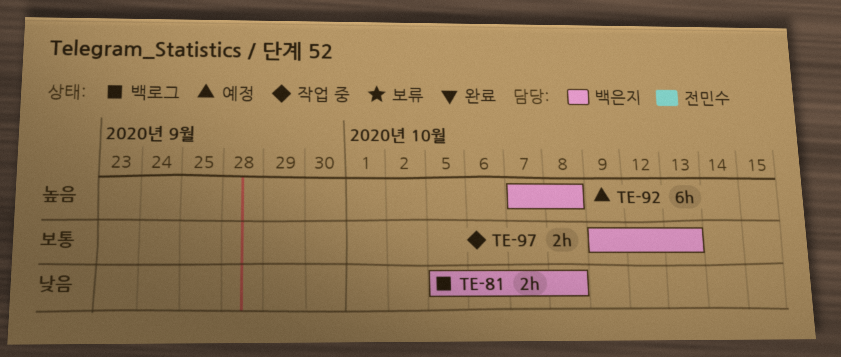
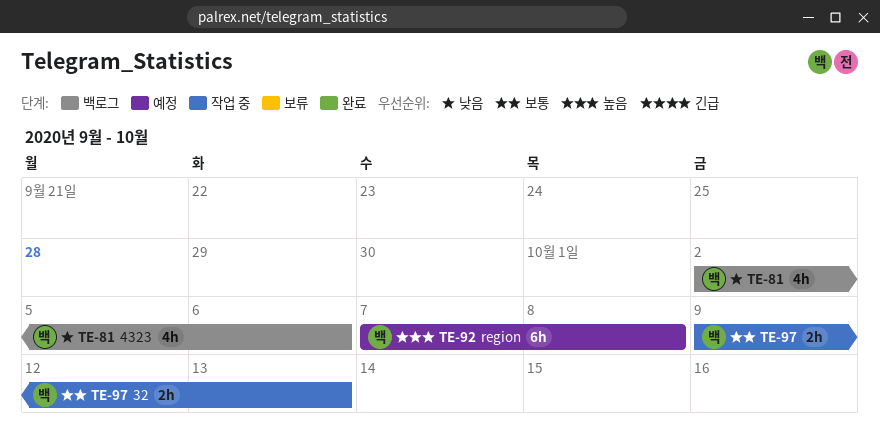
TE-81, estimate: 2h -> 4h
TE-81, start: Oct 5 -> Oct 2
TE-81, due: Oct 8 -> Oct 6

